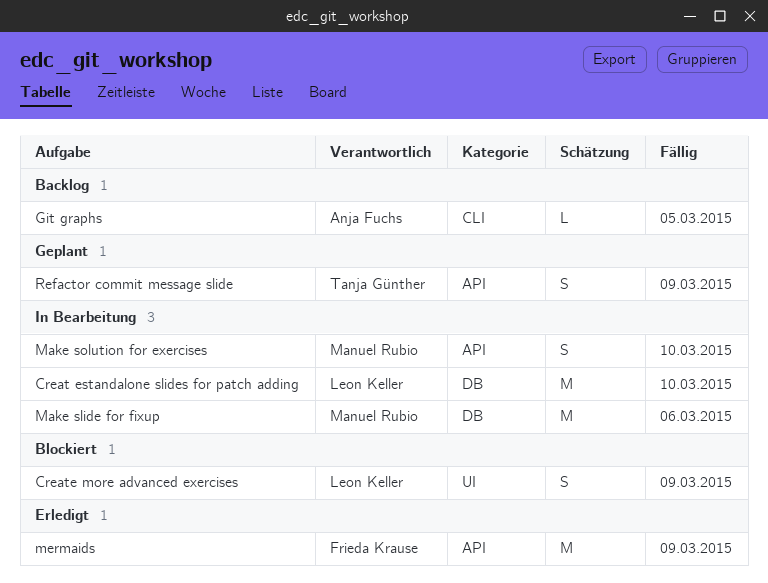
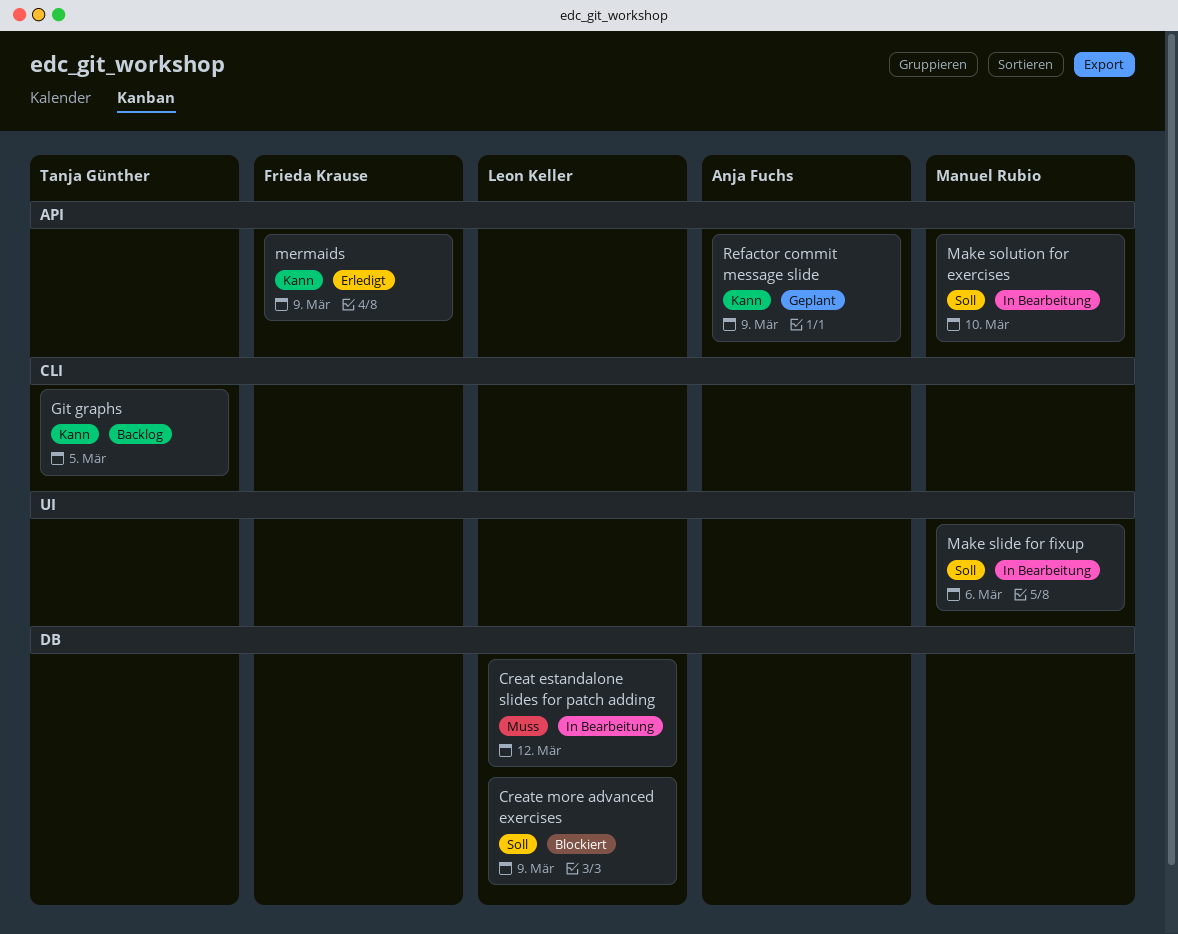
Creat estandalone slides for patch adding, due: Mar 10 -> Mar 12
Create more advanced exercises, label: UI -> DB
Git graphs, owner: Anja Fuchs -> Tanja Günther
Make slide for fixup, label: DB -> UI
Refactor commit message slide, owner: Tanja Günther -> Anja Fuchs

